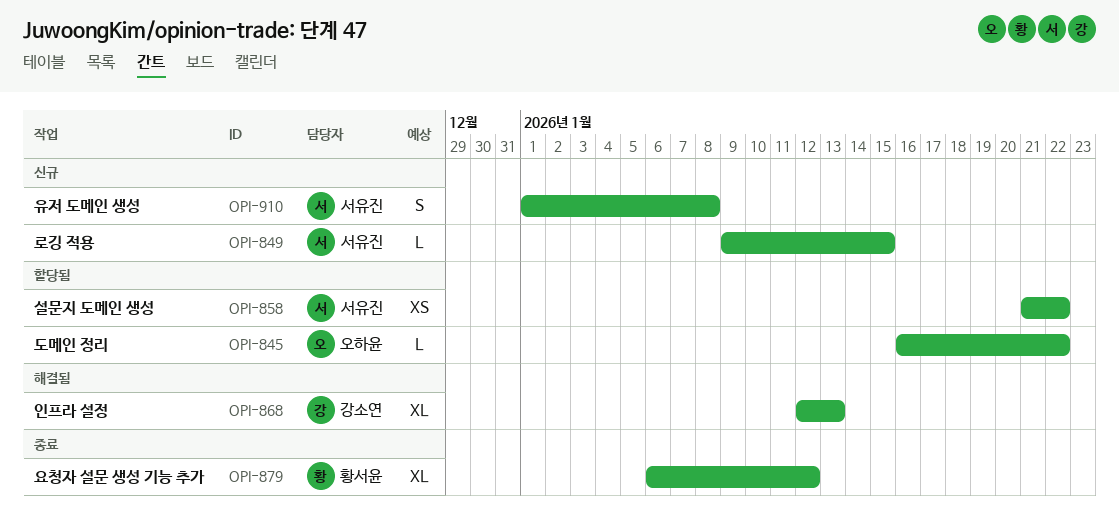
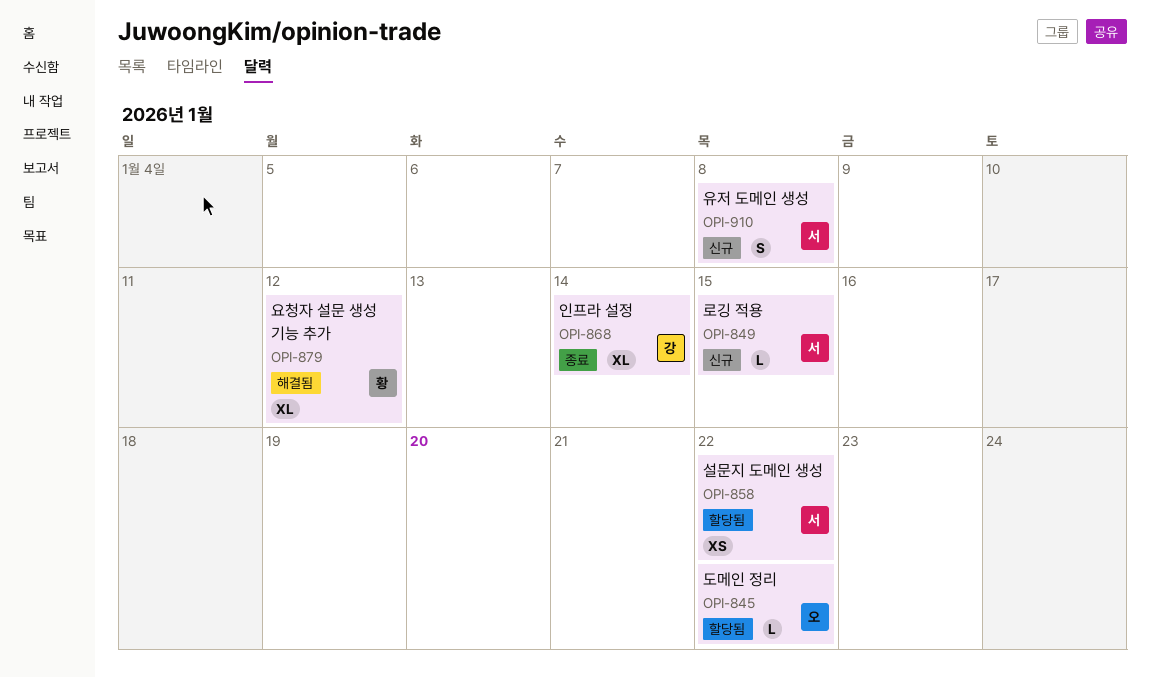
OPI-868, status: 해결됨 -> 종료
OPI-868, due: Jan 13 -> Jan 14
OPI-879, status: 종료 -> 해결됨

